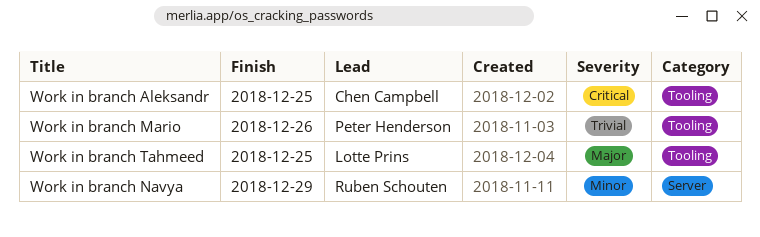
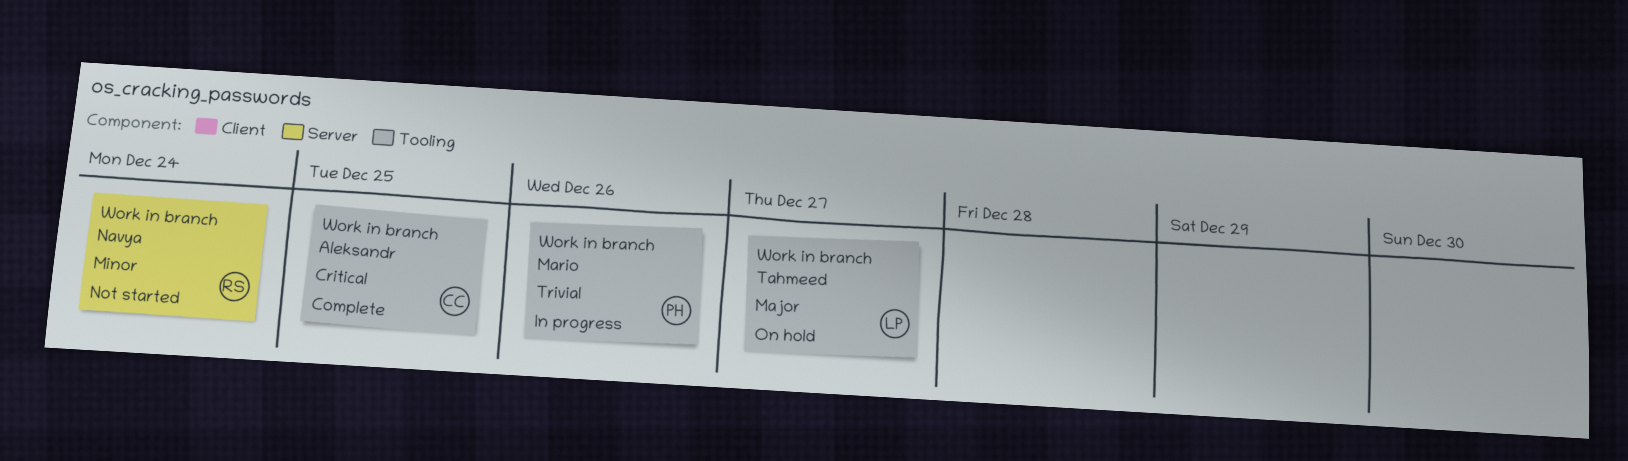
Work in branch Navya, due: Dec 29 -> Dec 24
Work in branch Tahmeed, due: Dec 25 -> Dec 27

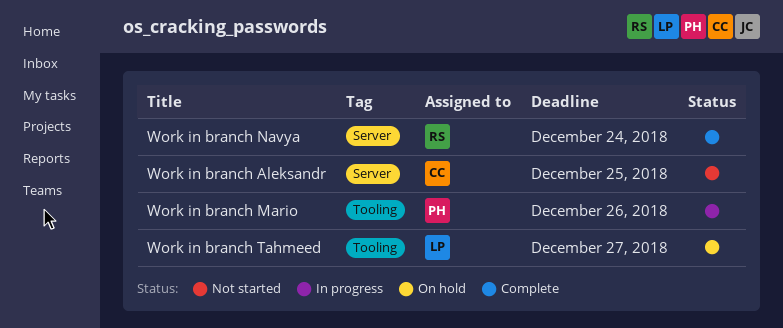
Work in branch Aleksandr, status: Complete -> Not started
Work in branch Aleksandr, label: Tooling -> Server
Work in branch Navya, status: Not started -> Complete

